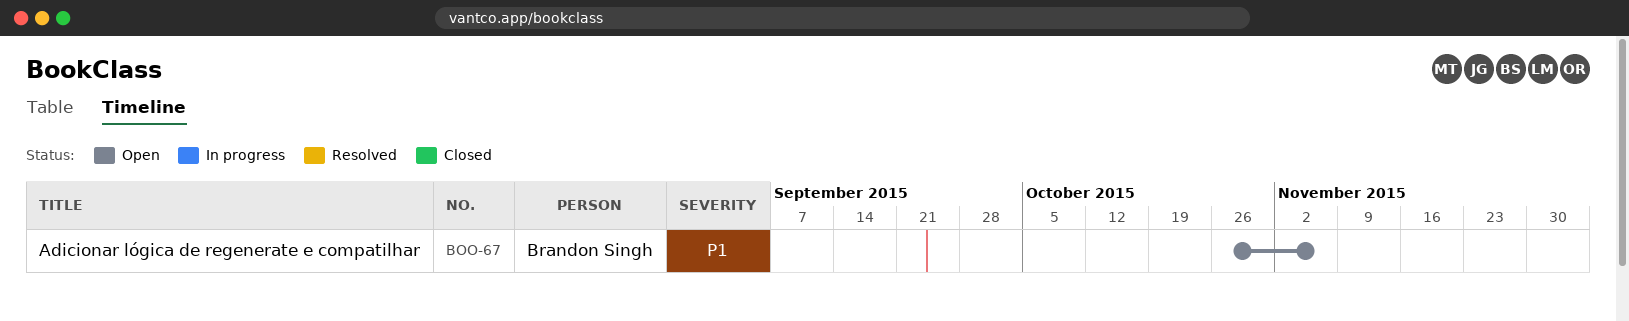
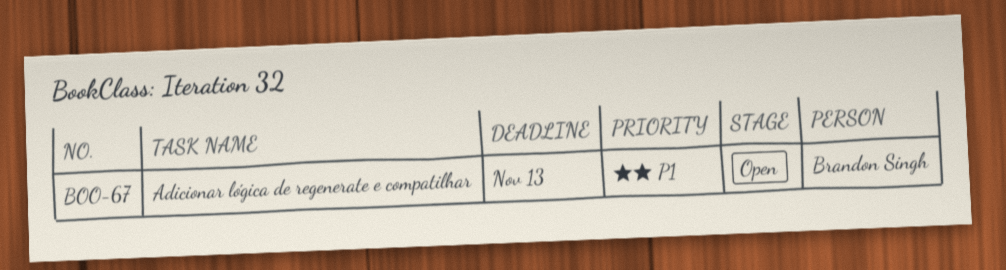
BOO-67, due: Nov 6 -> Nov 13

